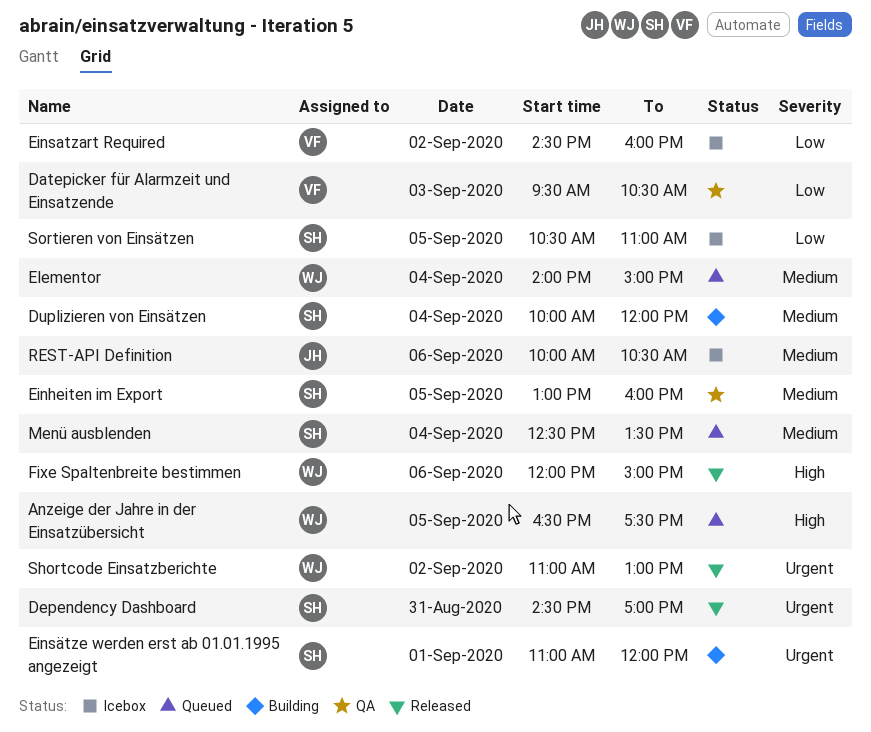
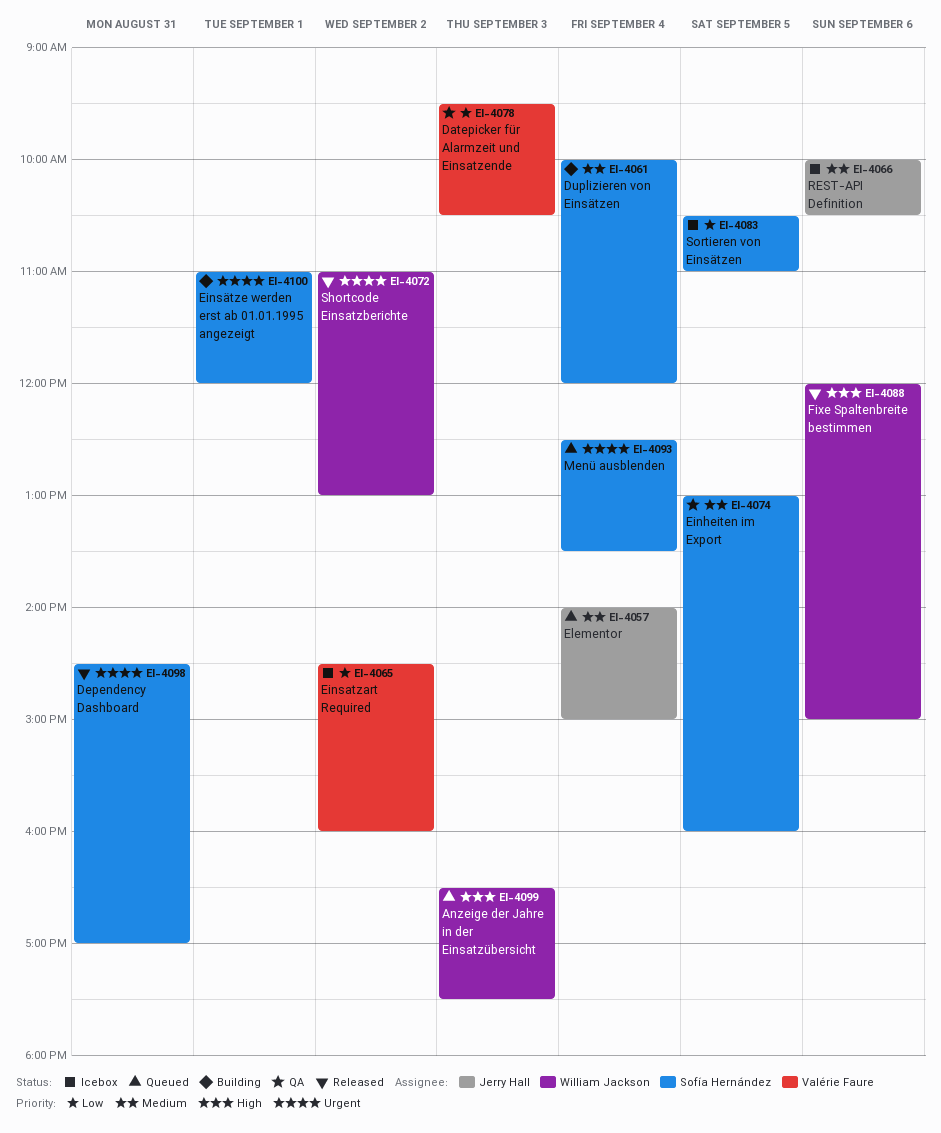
Anzeige der Jahre in der Einsatzübersicht, day: Sep 5 -> Sep 3
Elementor, owner: William Jackson -> Jerry Hall
Menü ausblenden, priority: Medium -> Urgent

